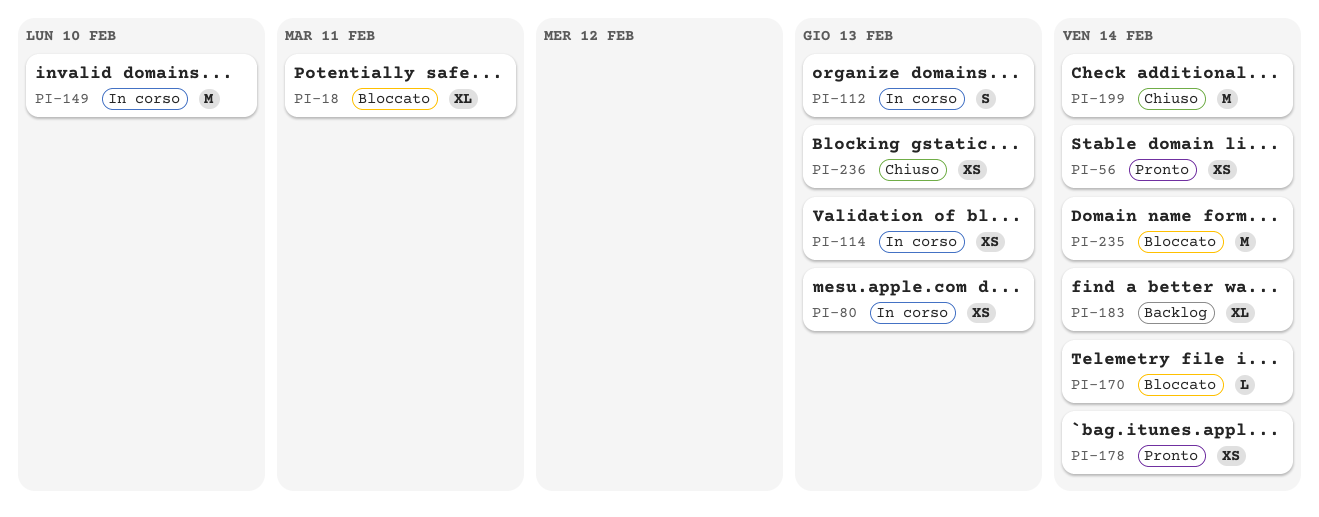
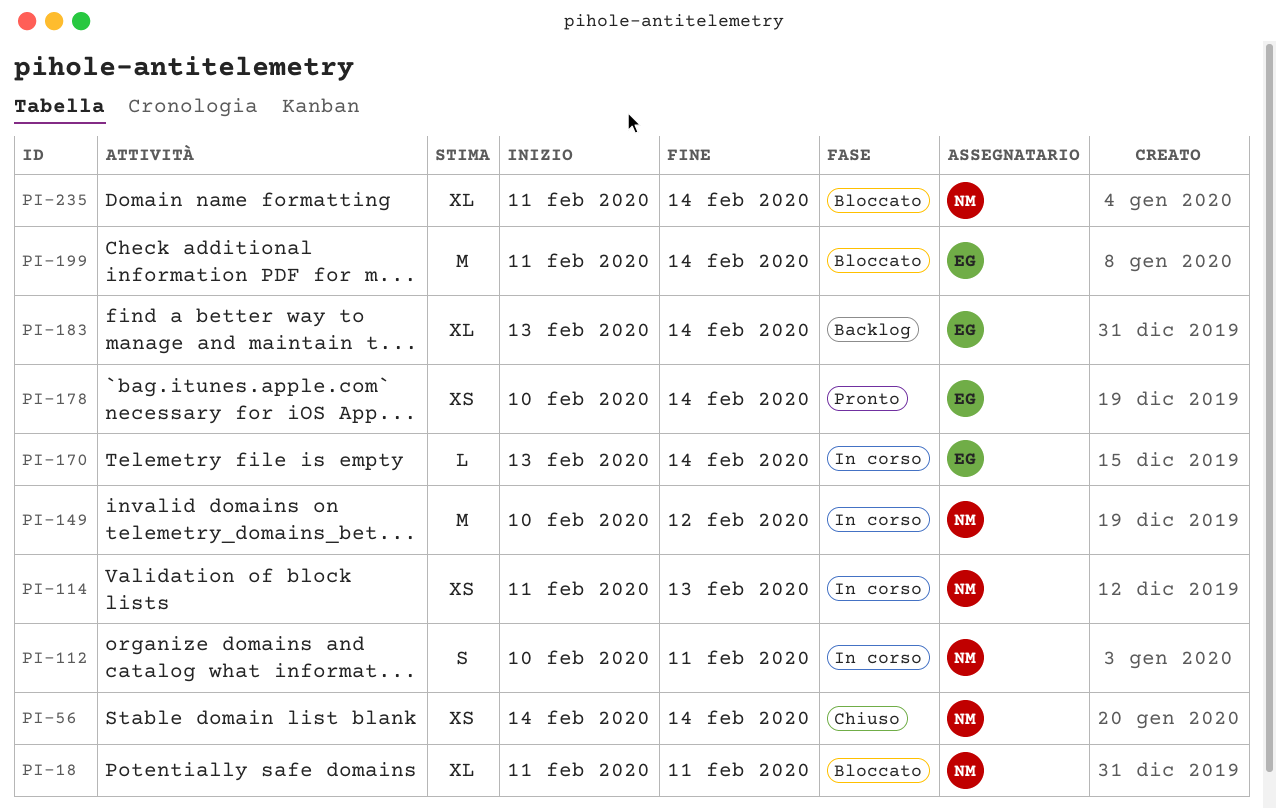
PI-56, status: Pronto -> Chiuso
PI-80: present -> none
PI-112, due: Feb 13 -> Feb 11
PI-149, due: Feb 10 -> Feb 12
PI-170, status: Bloccato -> In corso
PI-199, status: Chiuso -> Bloccato
PI-235, estimate: M -> XL
PI-236: present -> none

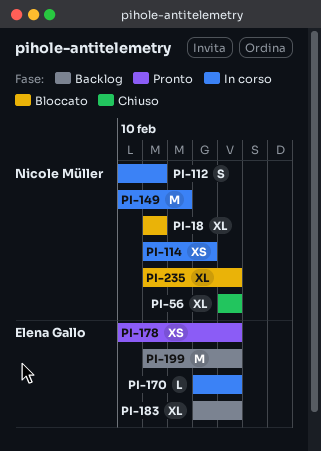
PI-56, estimate: XS -> XL
PI-199, status: Bloccato -> Backlog

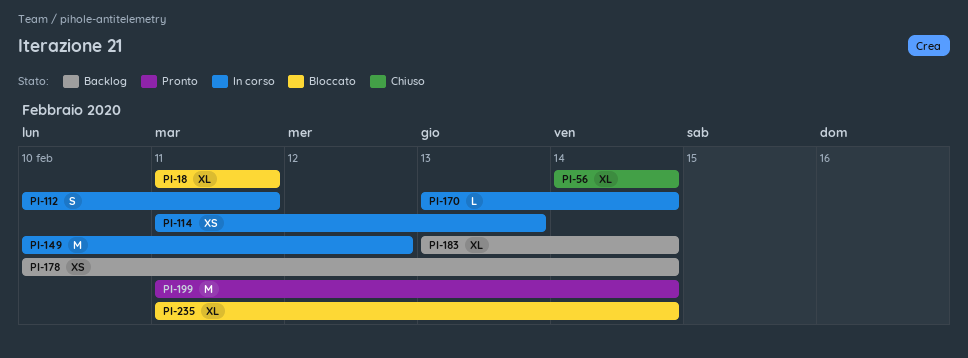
PI-178, status: Pronto -> Backlog
PI-199, status: Backlog -> Pronto

